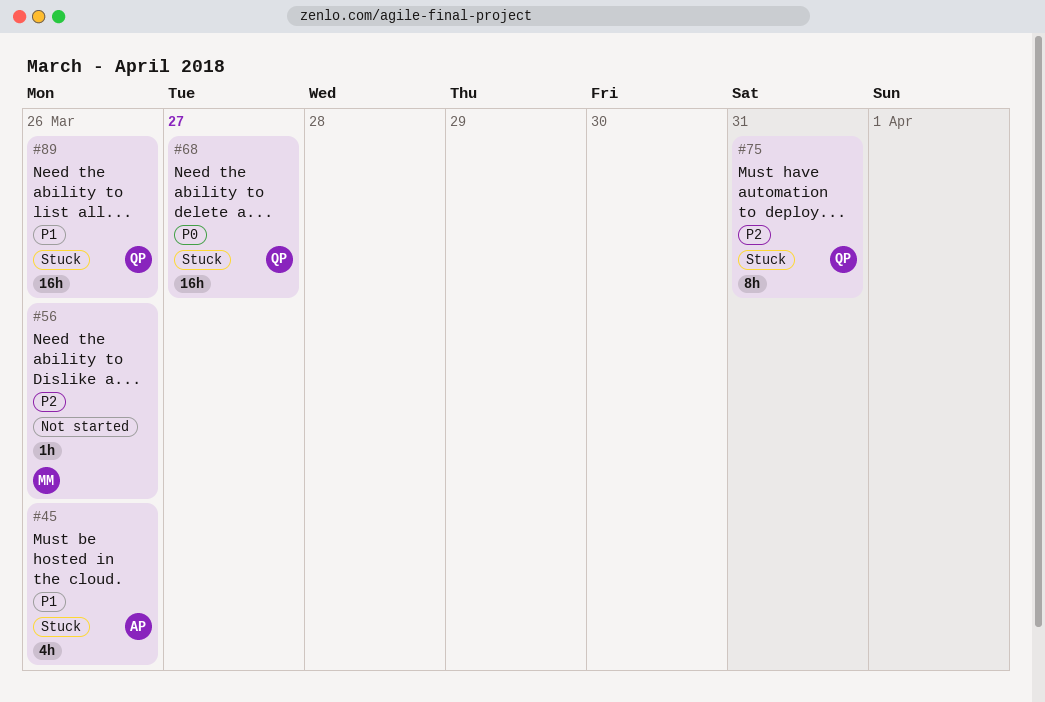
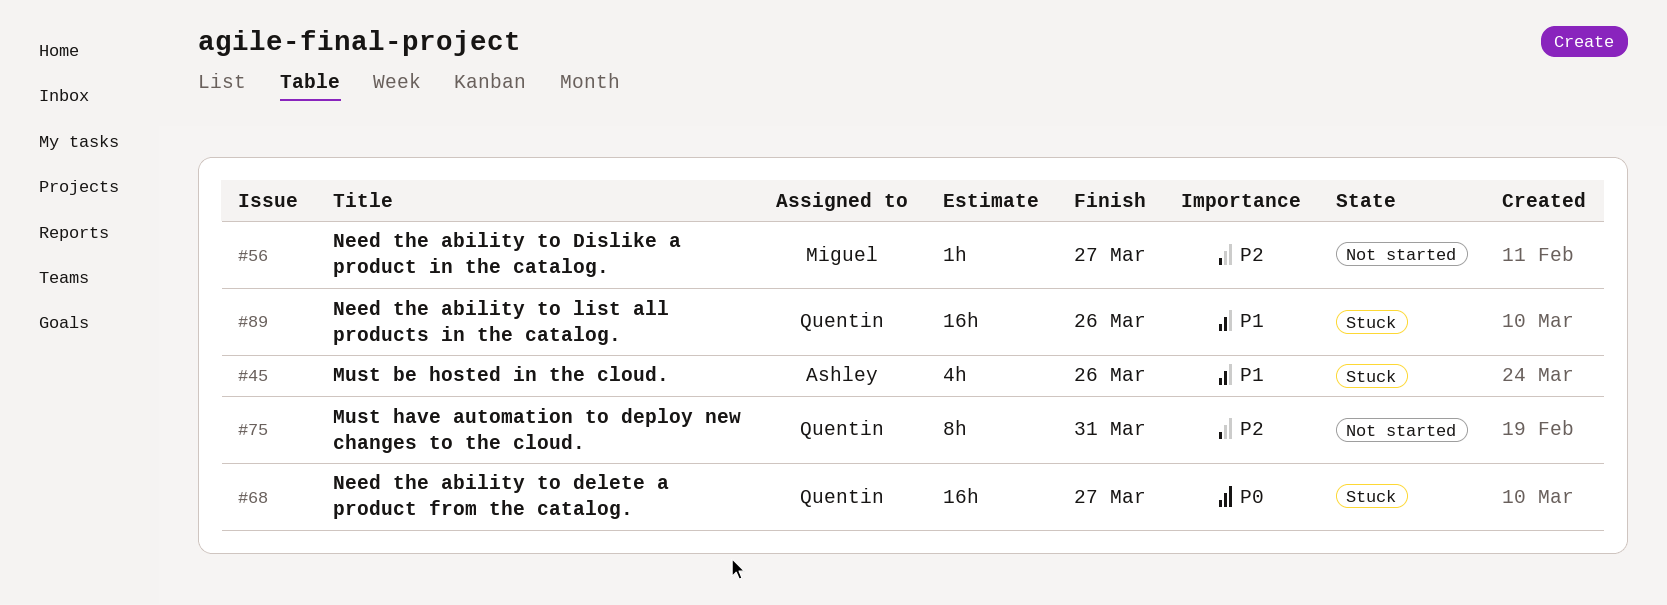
#56, due: Mar 26 -> Mar 27
#75, status: Stuck -> Not started

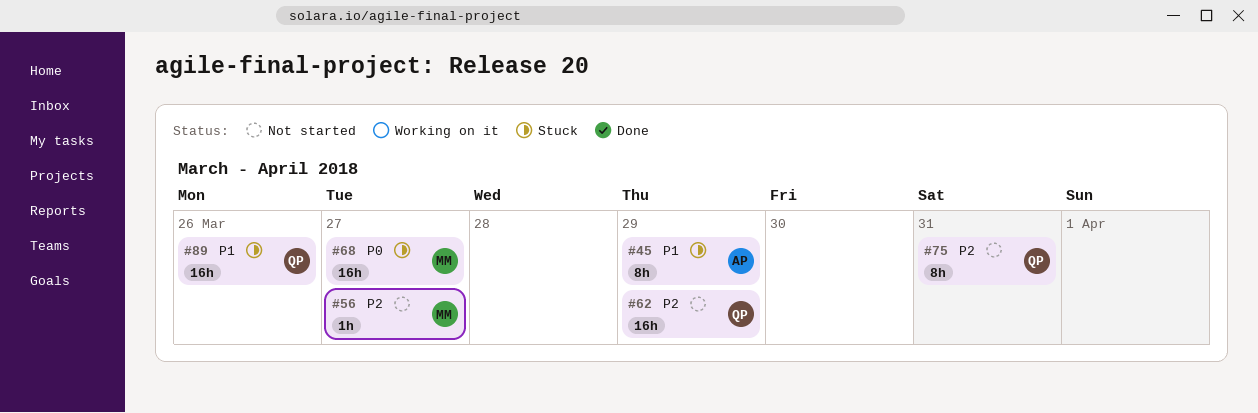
#45, estimate: 4h -> 8h
#45, due: Mar 26 -> Mar 29
#62: none -> present
#68, owner: Quentin -> Miguel

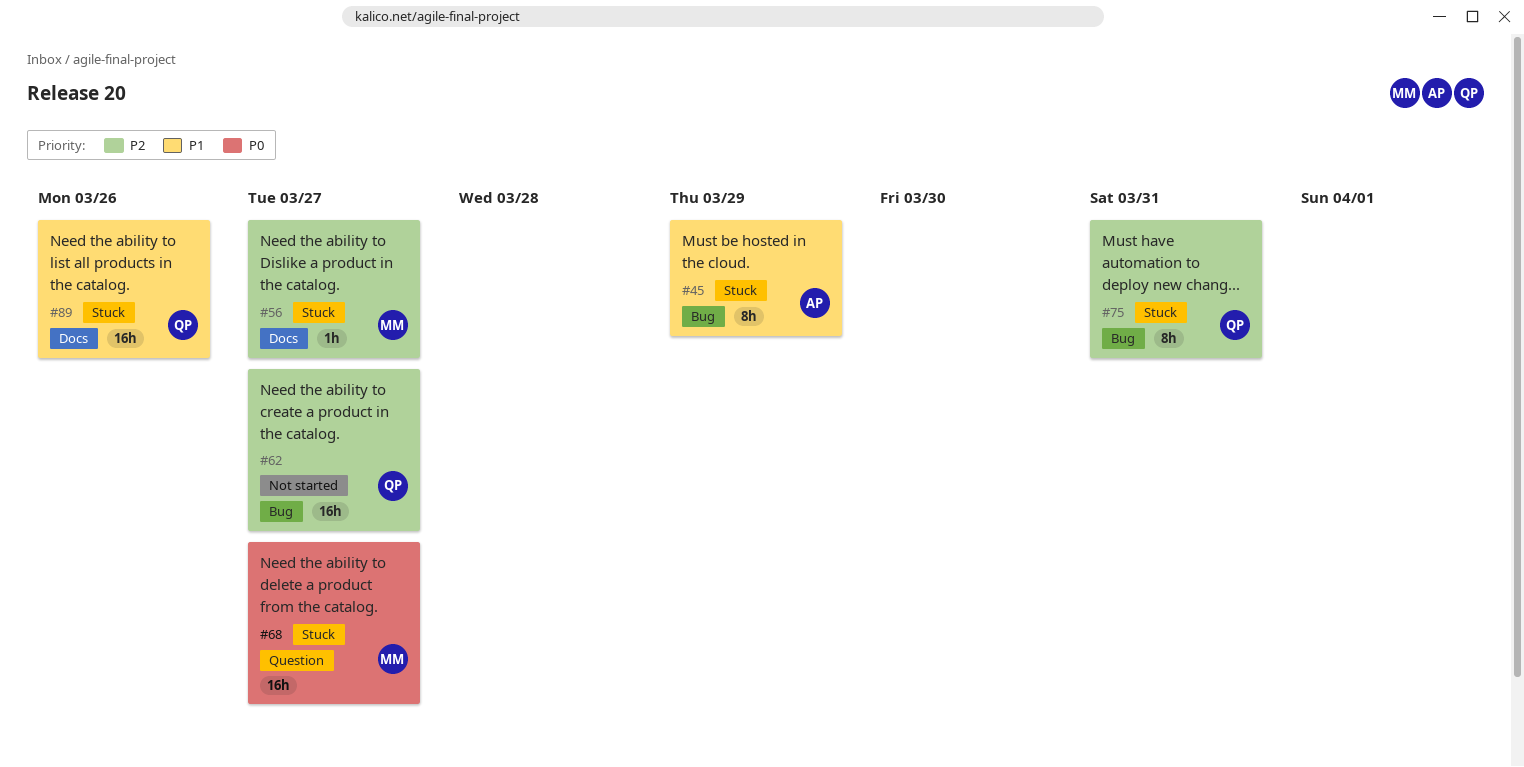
#56, status: Not started -> Stuck
#62, due: Mar 29 -> Mar 27
#75, status: Not started -> Stuck

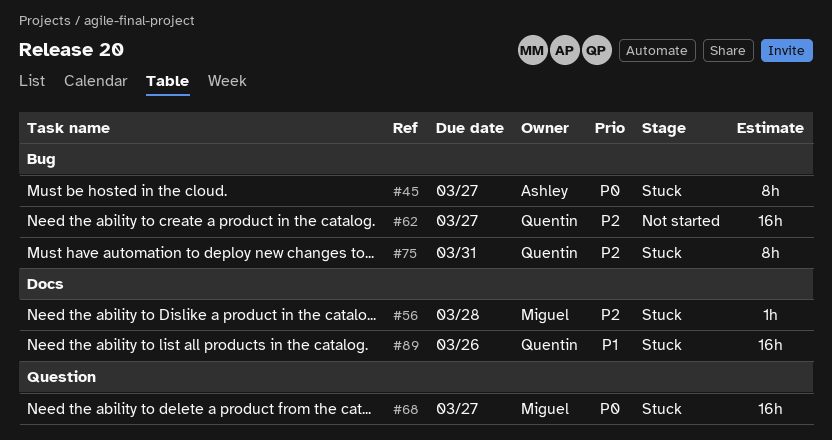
#45, priority: P1 -> P0
#45, due: Mar 29 -> Mar 27
#56, due: Mar 27 -> Mar 28

